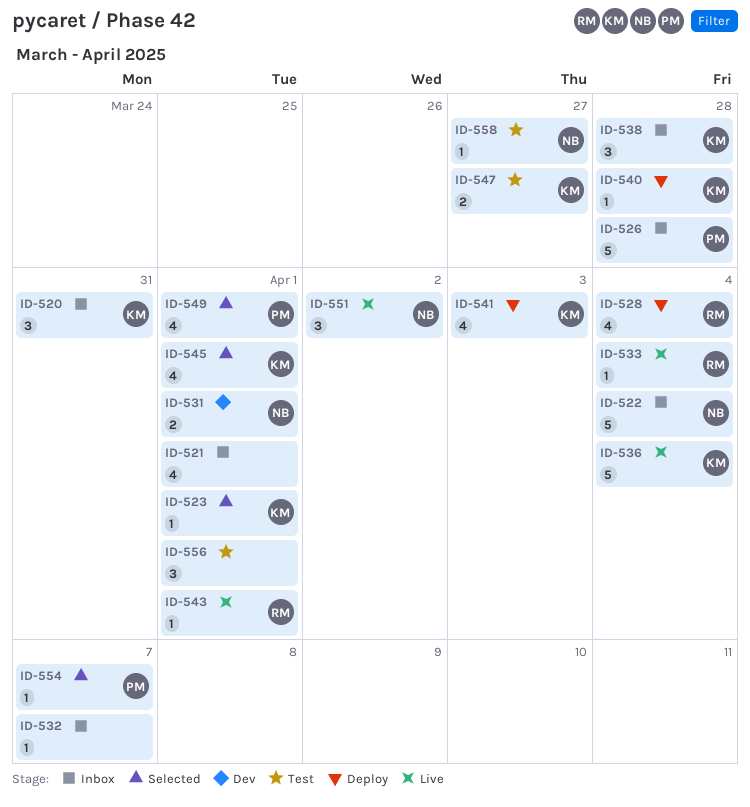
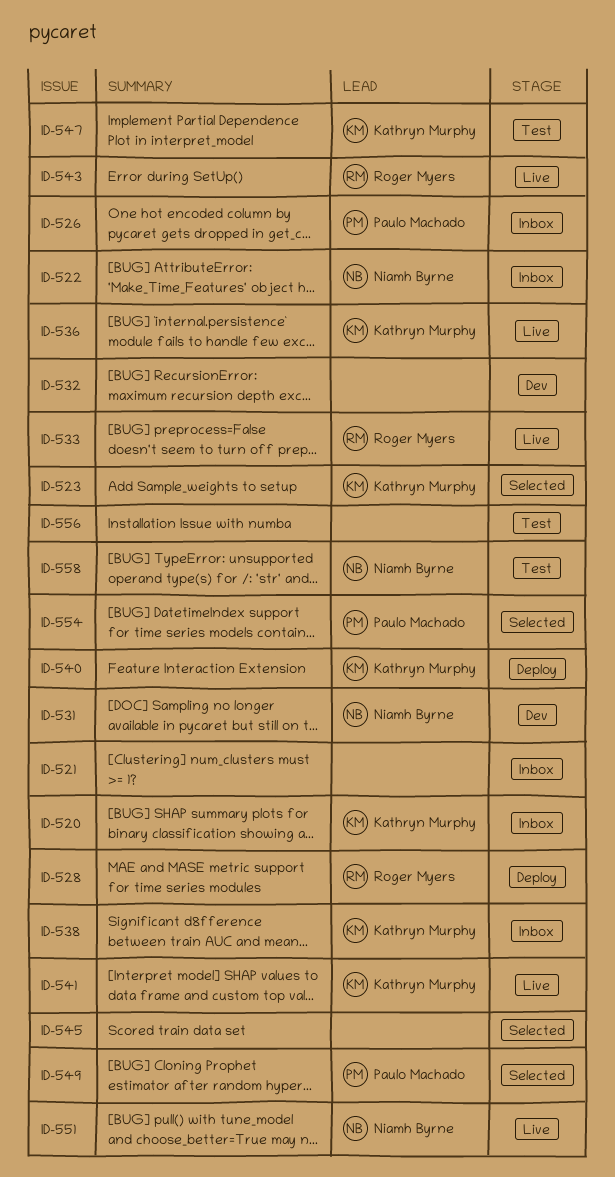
ID-532, status: Inbox -> Dev
ID-541, status: Deploy -> Live
ID-545, owner: Kathryn Murphy -> none

